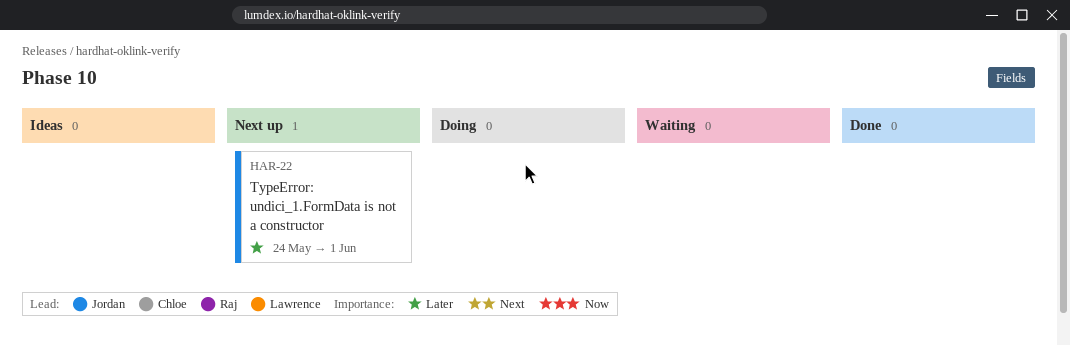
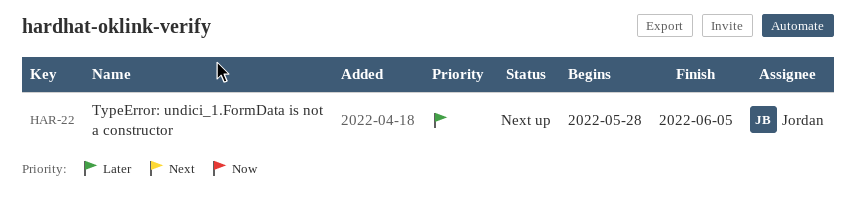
HAR-22, start: May 24 -> May 28
HAR-22, due: Jun 1 -> Jun 5

